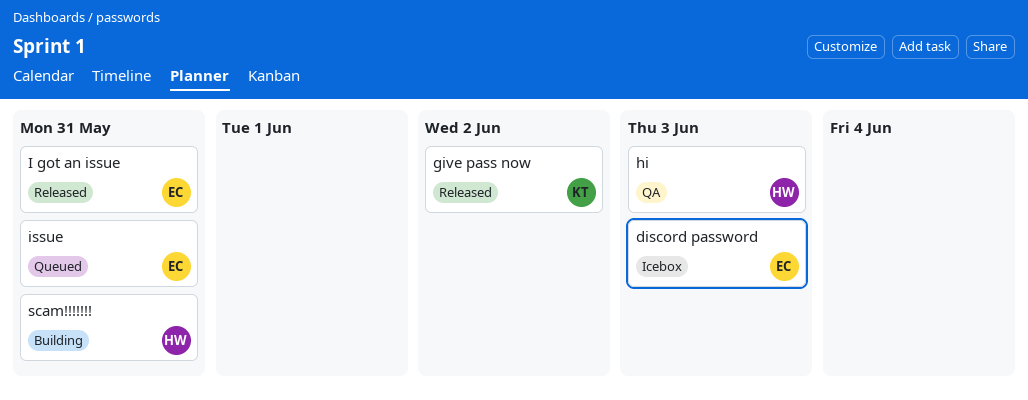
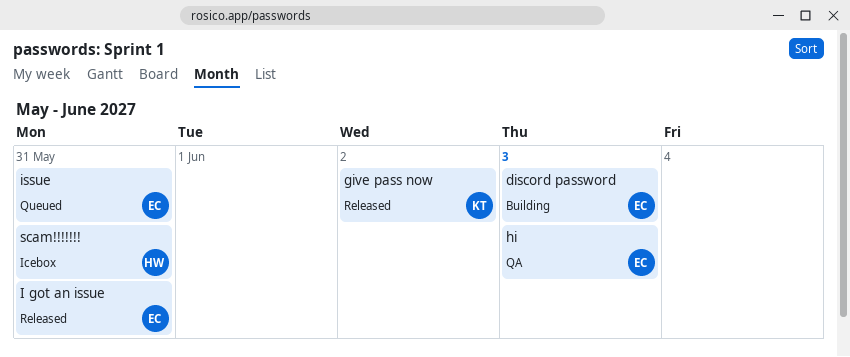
discord password, status: Icebox -> Building
hi, owner: HW -> EC
scam!!!!!!!, status: Building -> Icebox

